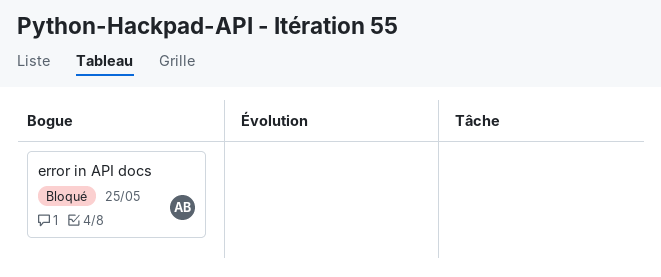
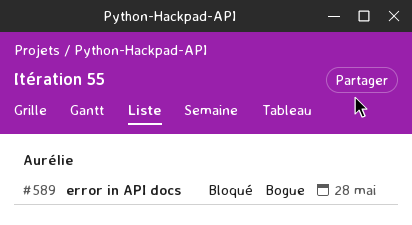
error in API docs, due: May 25 -> May 28

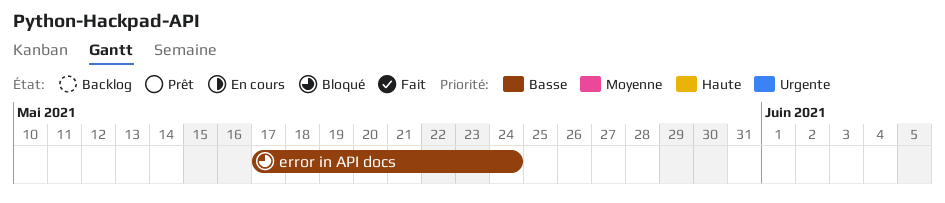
error in API docs, due: May 28 -> May 24

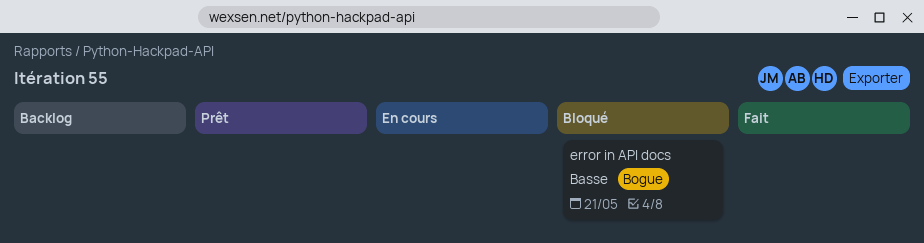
error in API docs, due: May 24 -> May 21

